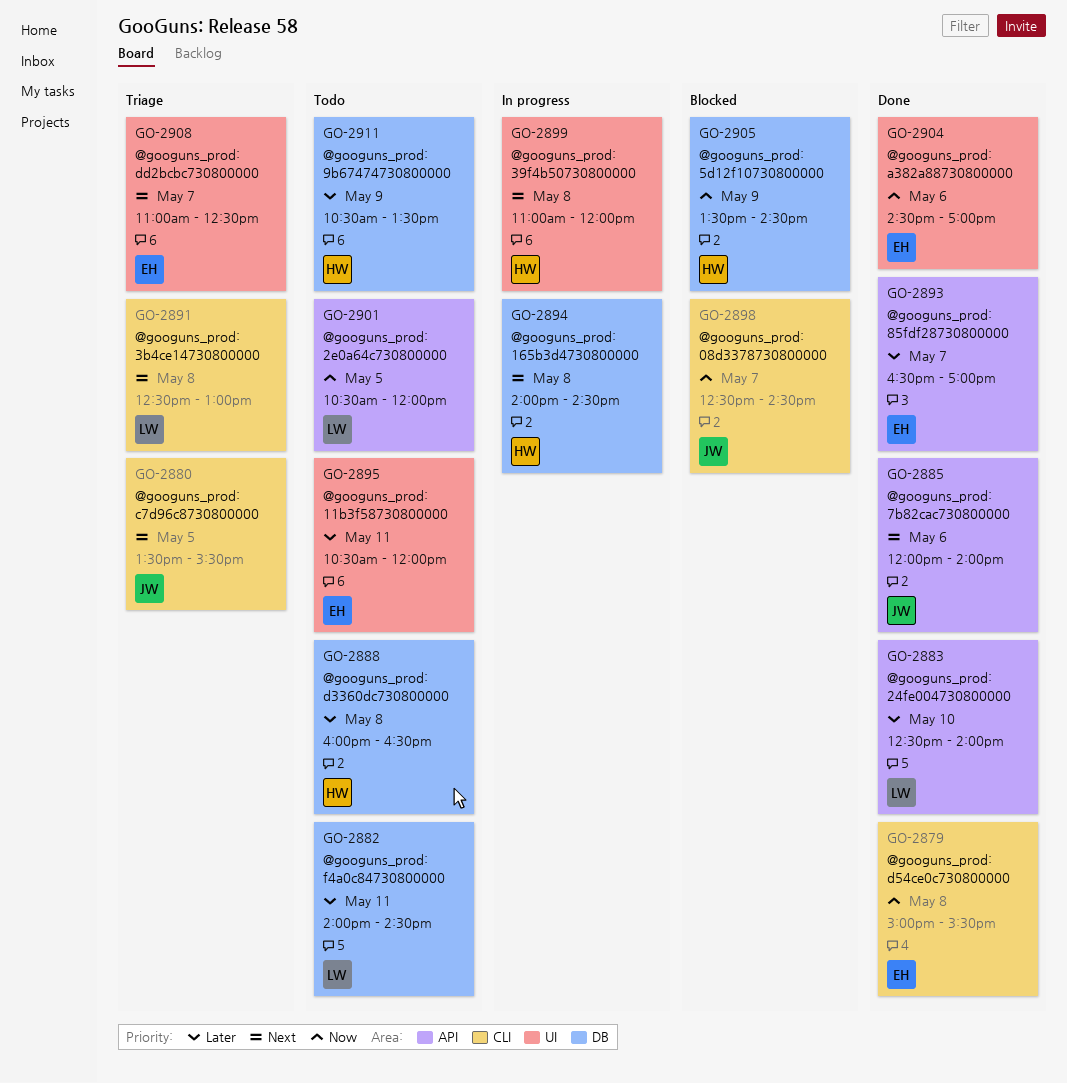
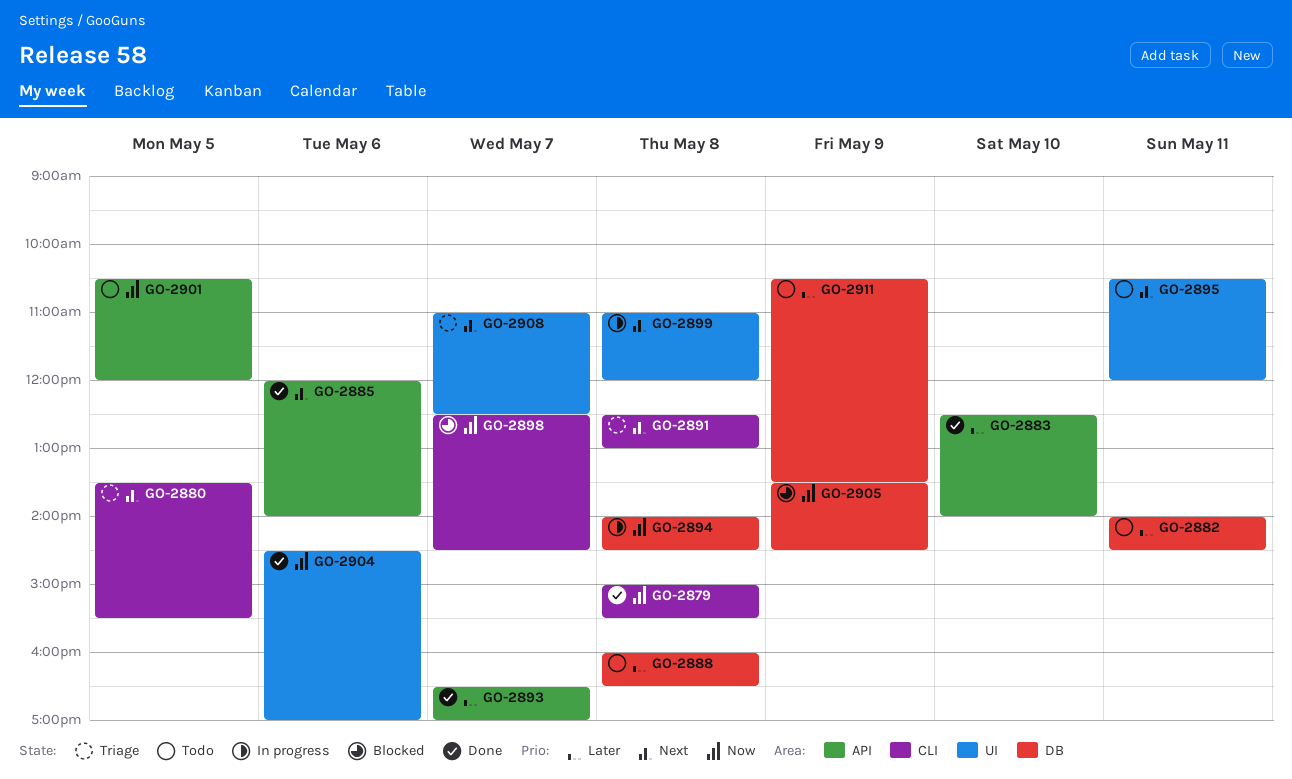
GO-2894, priority: Next -> Now
GO-2895, priority: Later -> Next

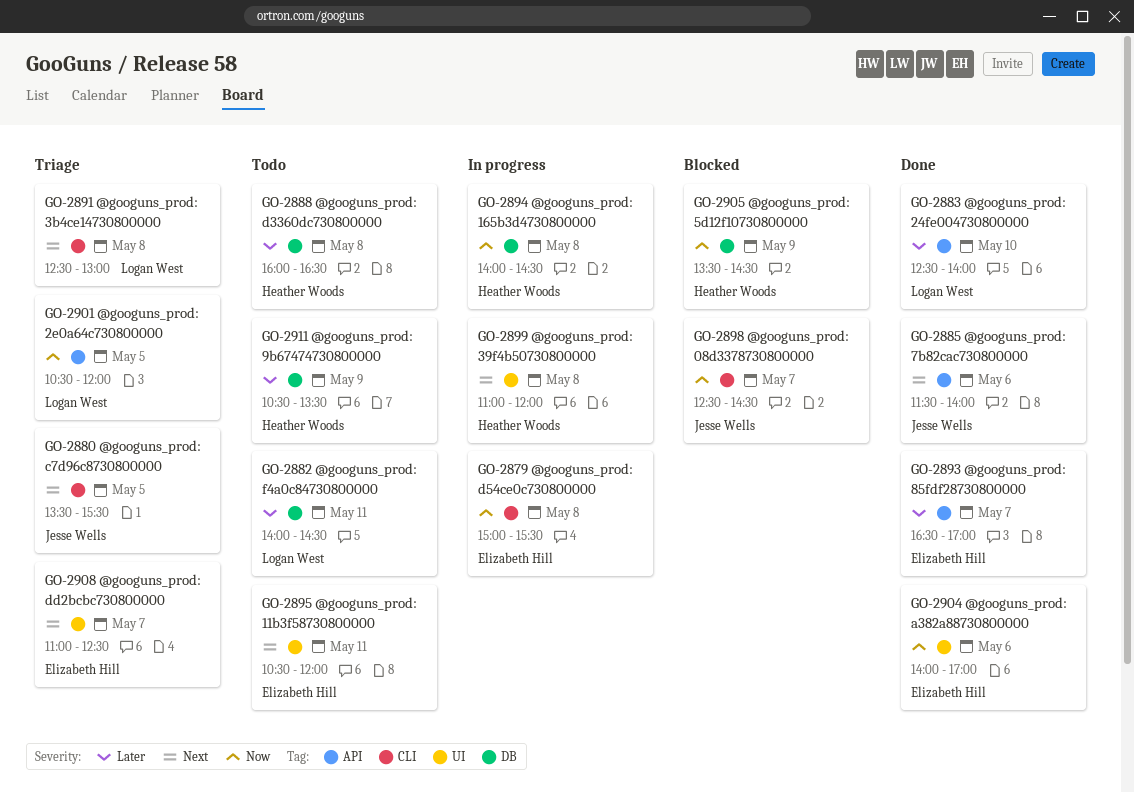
GO-2879, status: Done -> In progress
GO-2885, begins: 12:00 -> 11:30
GO-2901, status: Todo -> Triage
GO-2904, begins: 14:30 -> 14:00

